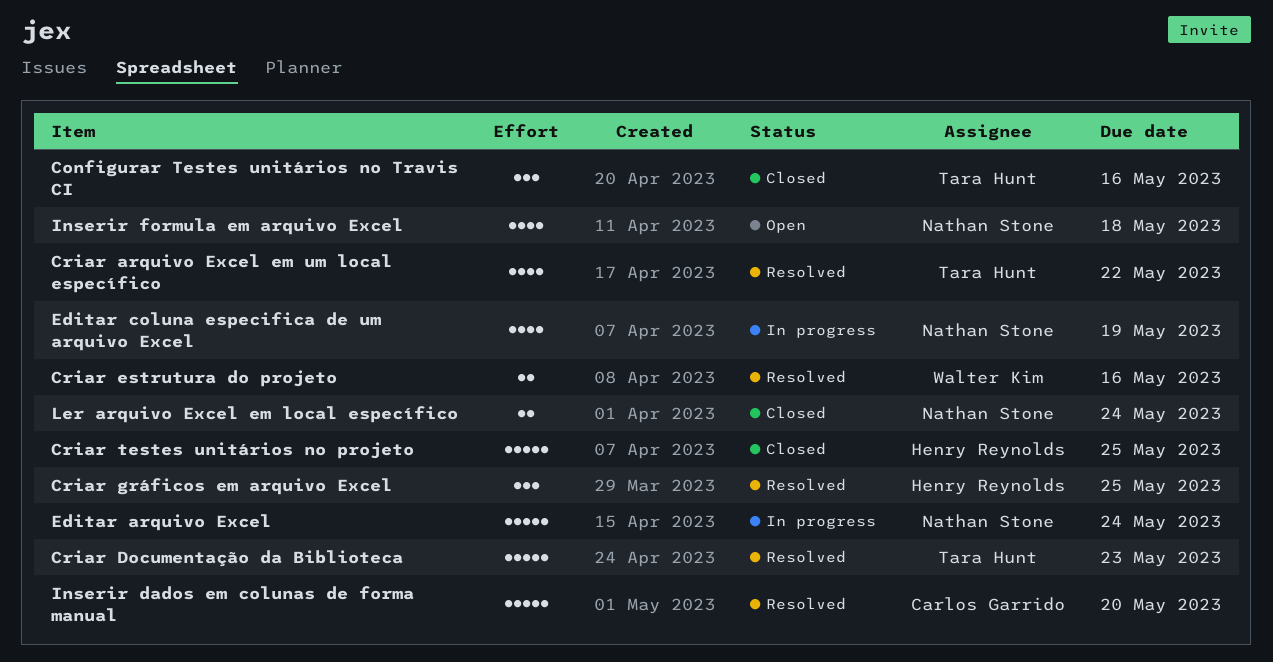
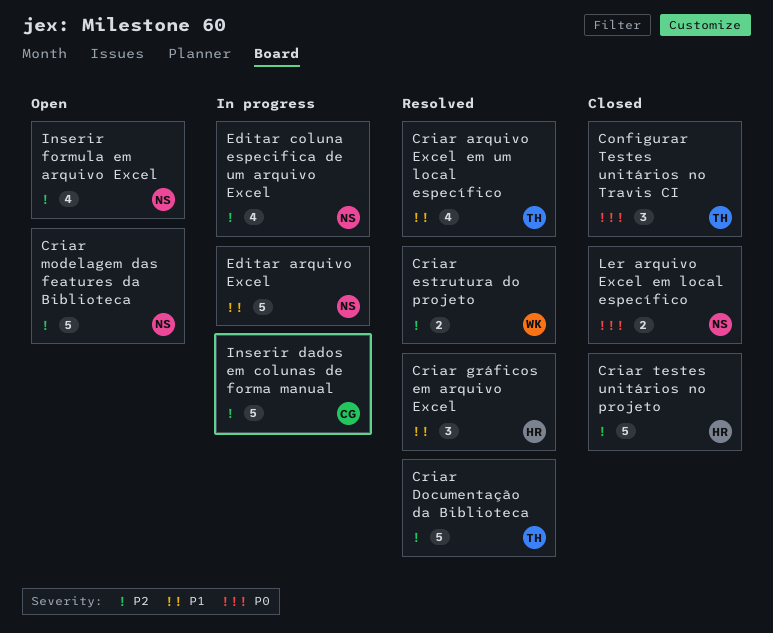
Criar modelagem das features da Biblioteca: none -> present
Inserir dados em colunas de forma manual, status: Resolved -> In progress

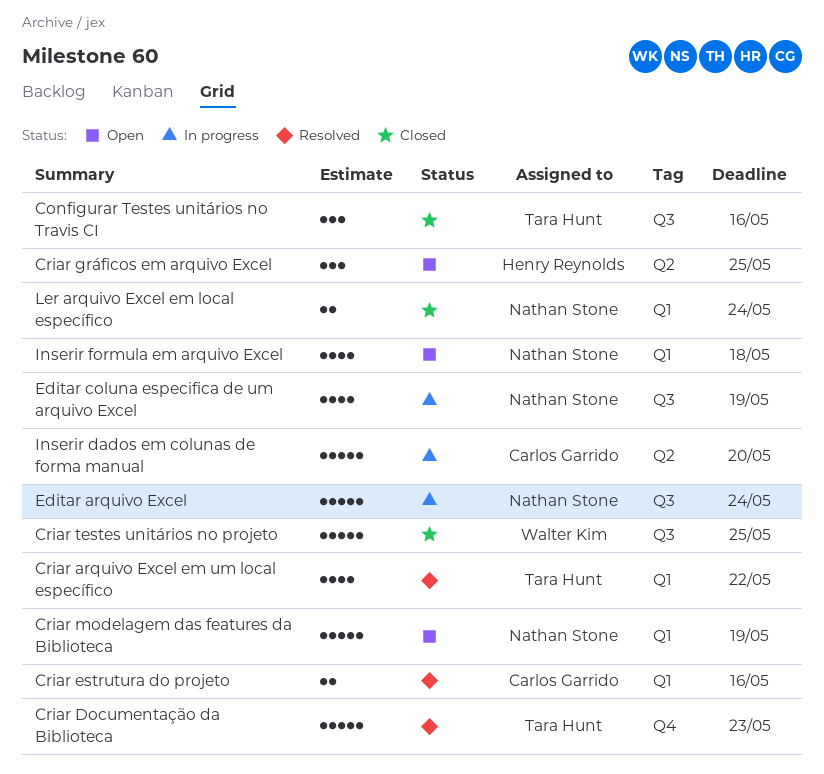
Criar estrutura do projeto, owner: Walter Kim -> Carlos Garrido
Criar gráficos em arquivo Excel, status: Resolved -> Open
Criar testes unitários no projeto, owner: Henry Reynolds -> Walter Kim

